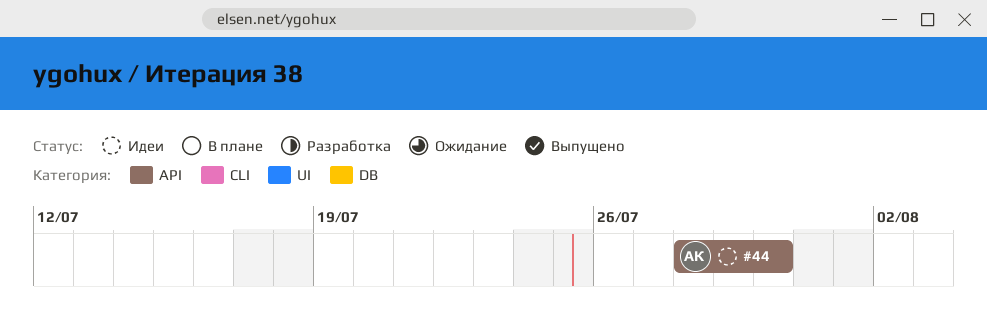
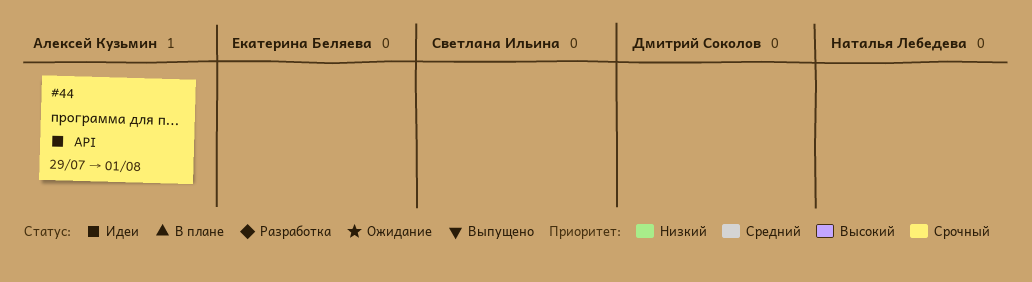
#44, start: Jul 28 -> Jul 29
#44, due: Jul 30 -> Aug 1

